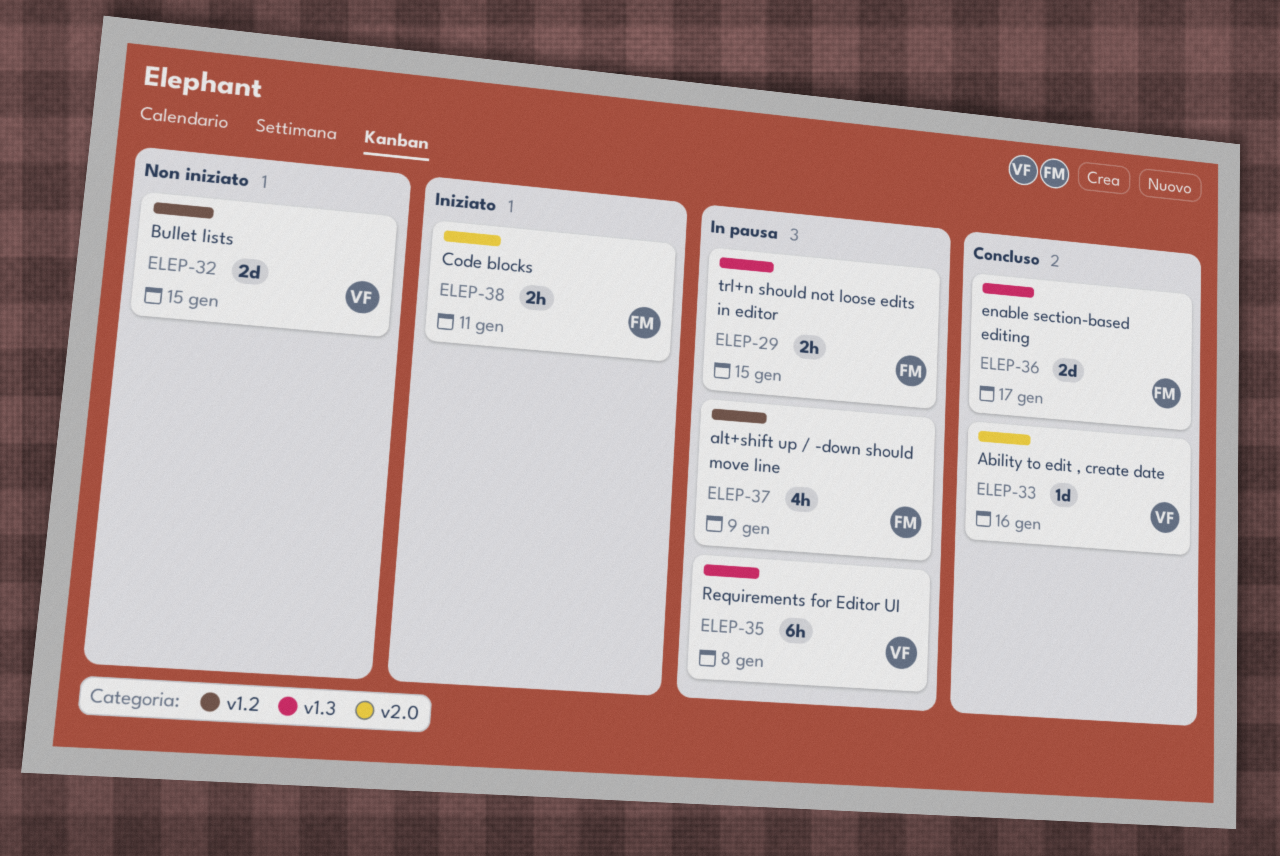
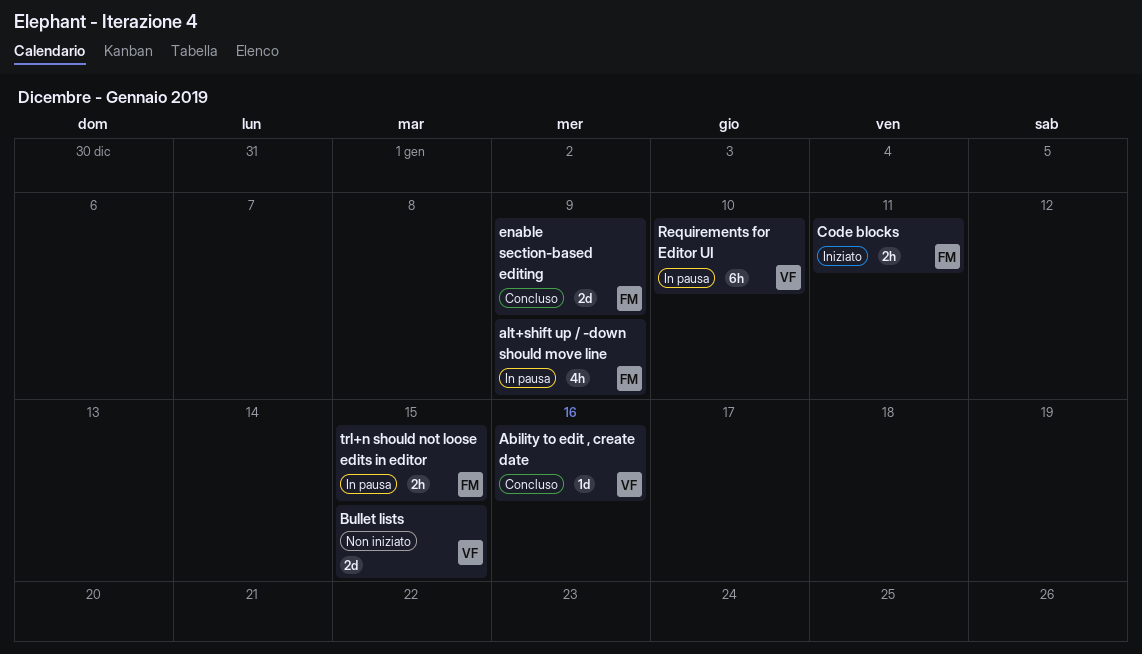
enable section-based editing, due: Jan 17 -> Jan 9
Requirements for Editor UI, due: Jan 8 -> Jan 10

